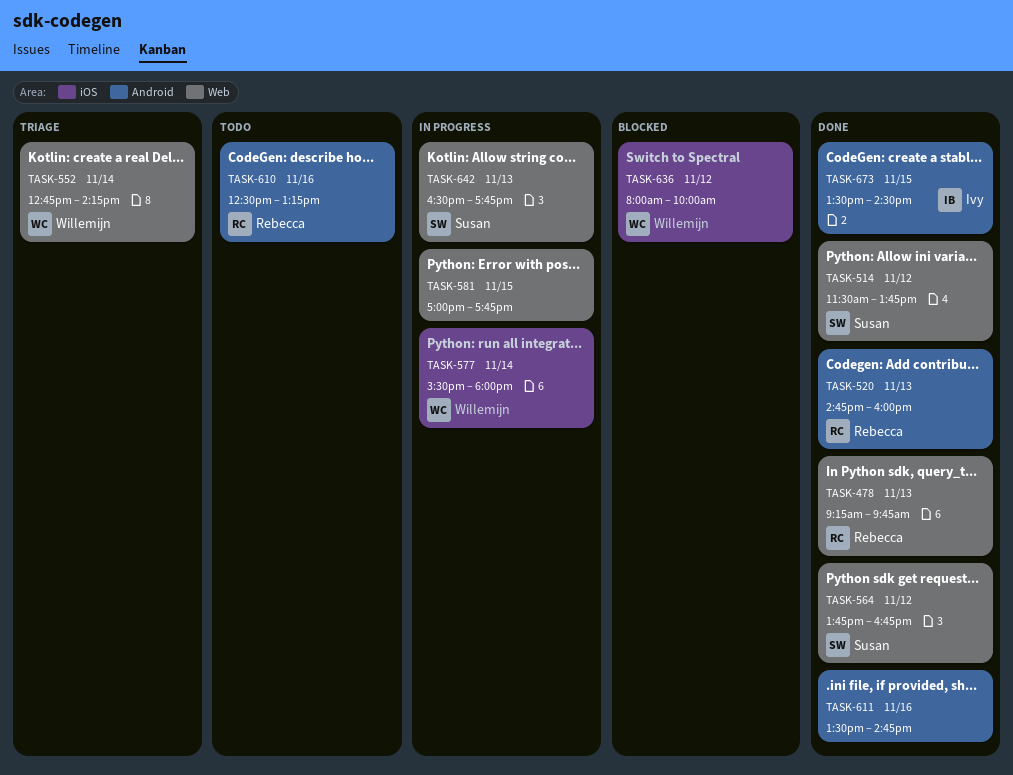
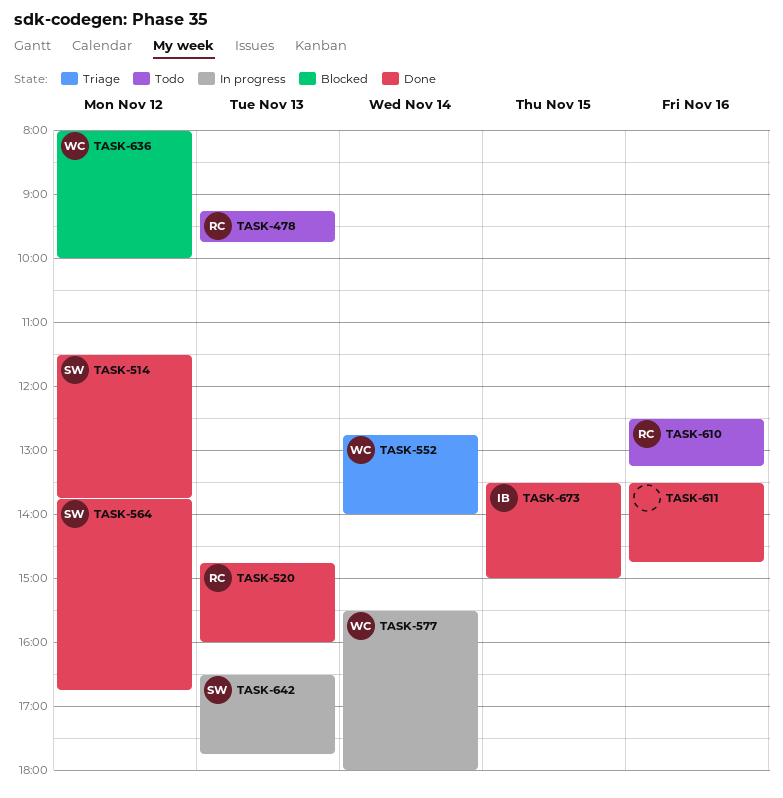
TASK-478, status: Done -> Todo
TASK-552, ends: 14:15 -> 14:00
TASK-581: present -> none
TASK-673, ends: 14:30 -> 15:00

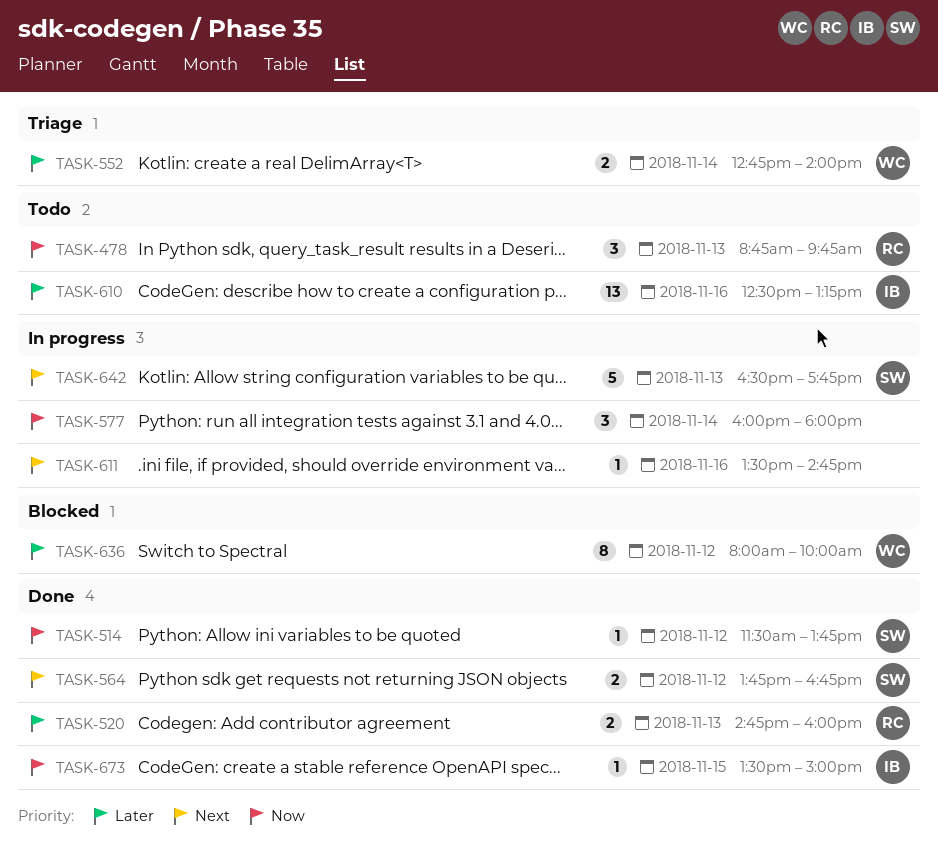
TASK-478, begins: 09:15 -> 08:45
TASK-577, owner: WC -> none
TASK-577, begins: 15:30 -> 16:00
TASK-610, owner: RC -> IB
TASK-611, status: Done -> In progress

